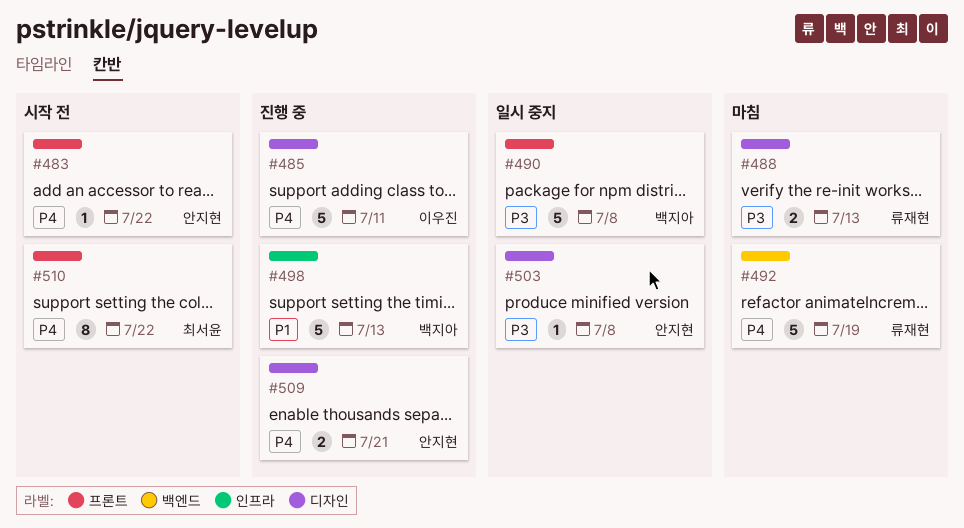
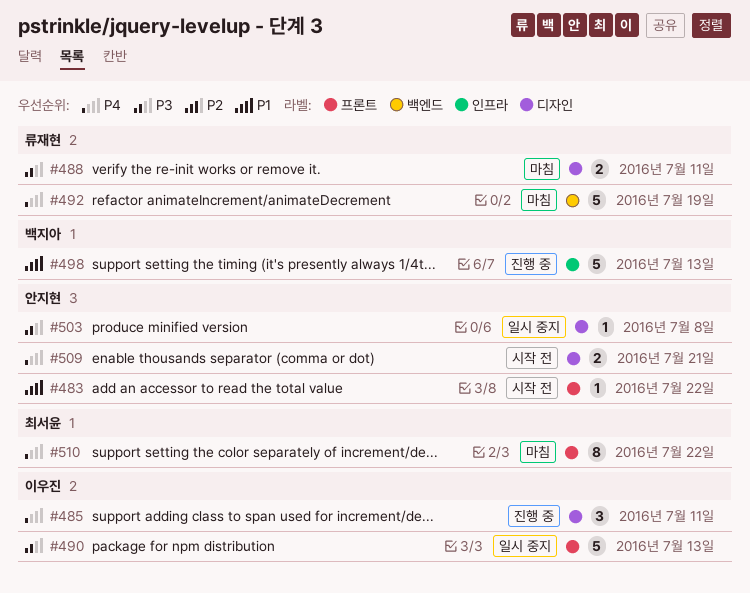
#483, priority: P4 -> P1
#485, estimate: 5 -> 3
#488, due: Jul 13 -> Jul 11
#490, owner: 백지아 -> 이우진
#490, due: Jul 8 -> Jul 13
#509, status: 진행 중 -> 시작 전
#510, status: 시작 전 -> 마침

